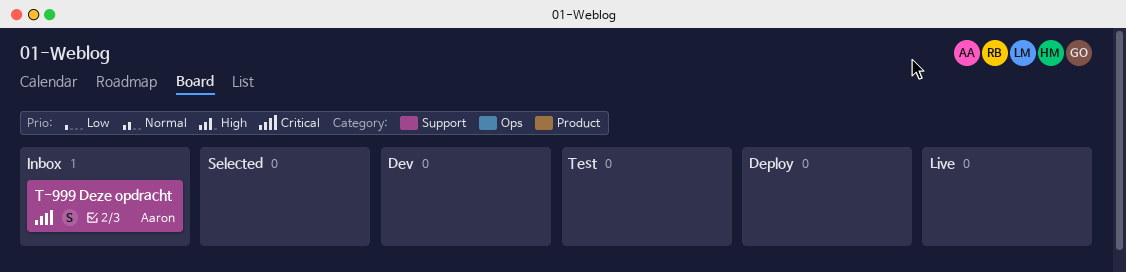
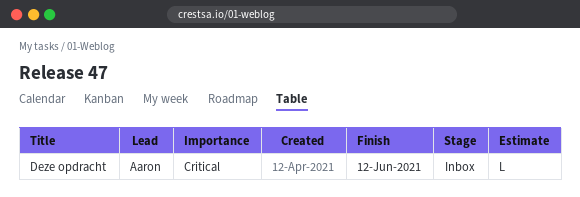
Deze opdracht, estimate: S -> L

